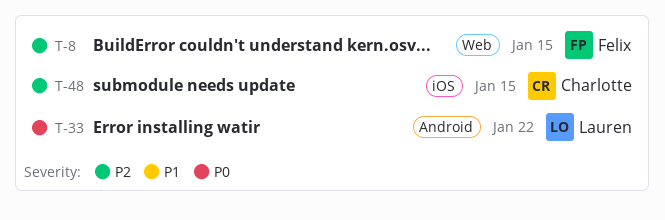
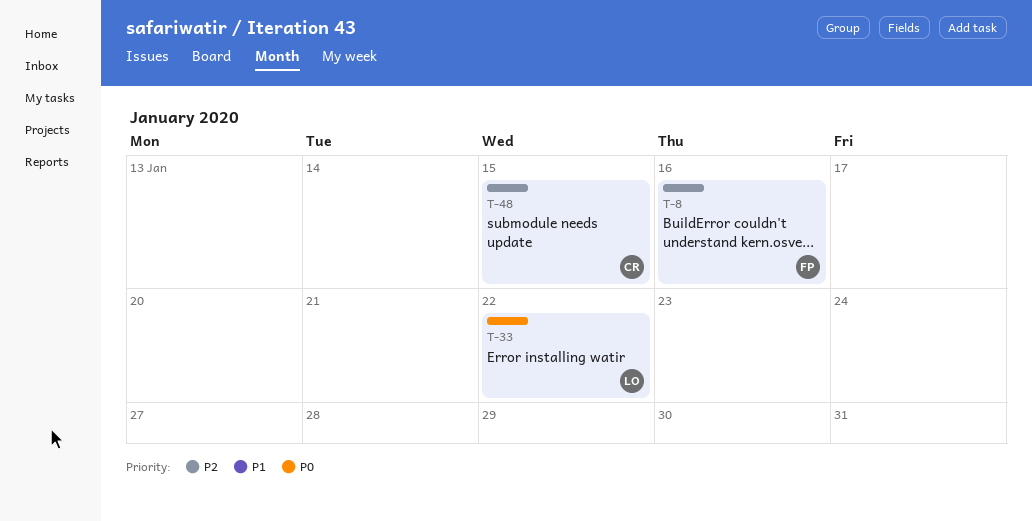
T-8, due: Jan 15 -> Jan 16

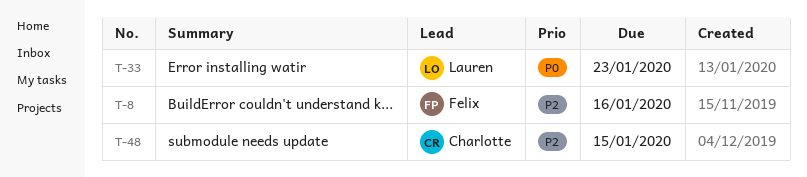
T-33, due: Jan 22 -> Jan 23

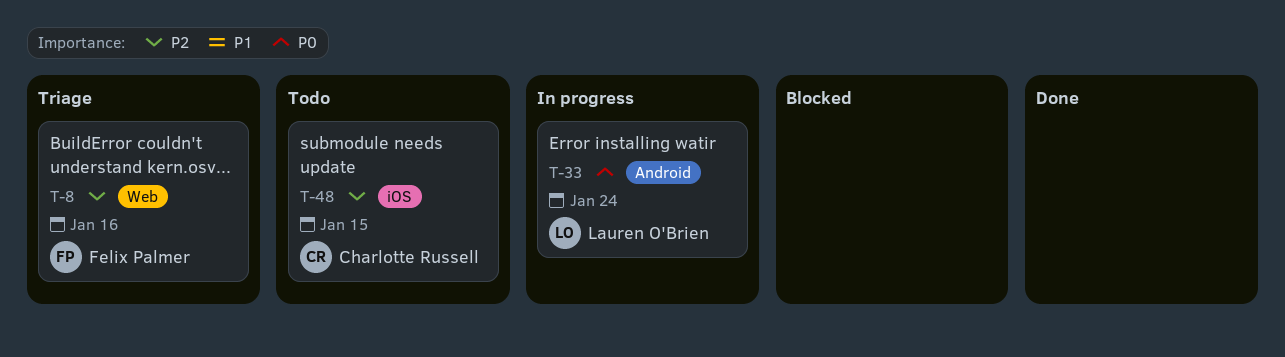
T-33, due: Jan 23 -> Jan 24

